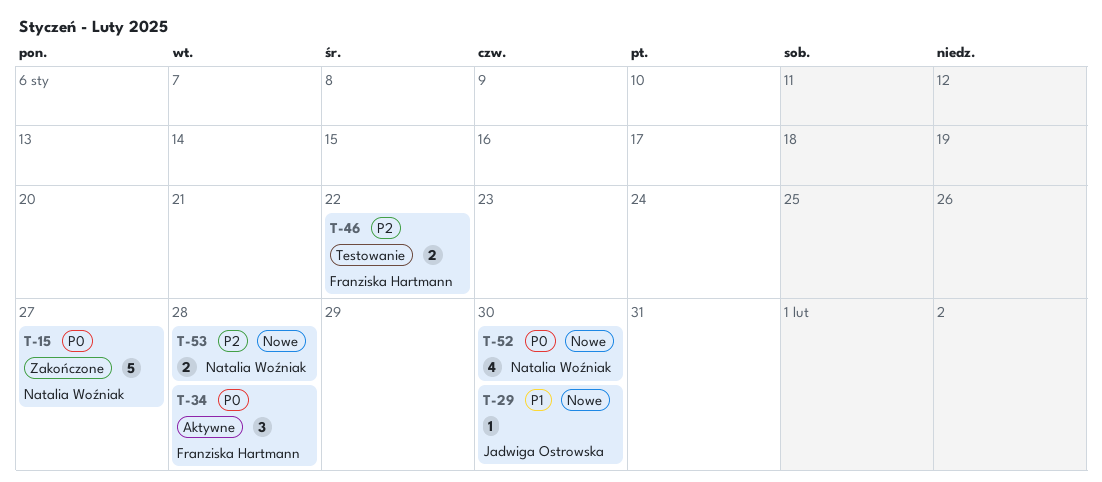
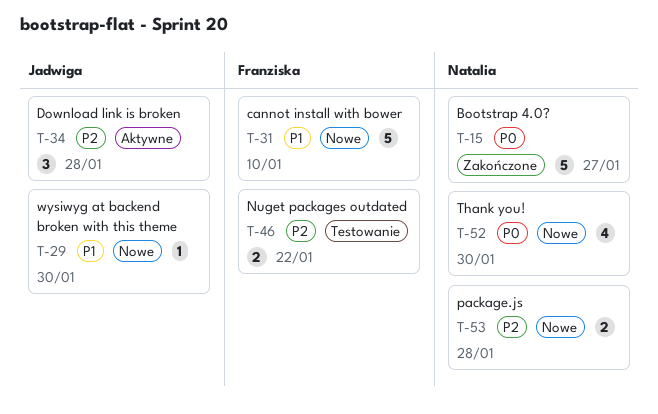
T-31: none -> present
T-34, owner: Franziska Hartmann -> Jadwiga Ostrowska
T-34, priority: P0 -> P2

